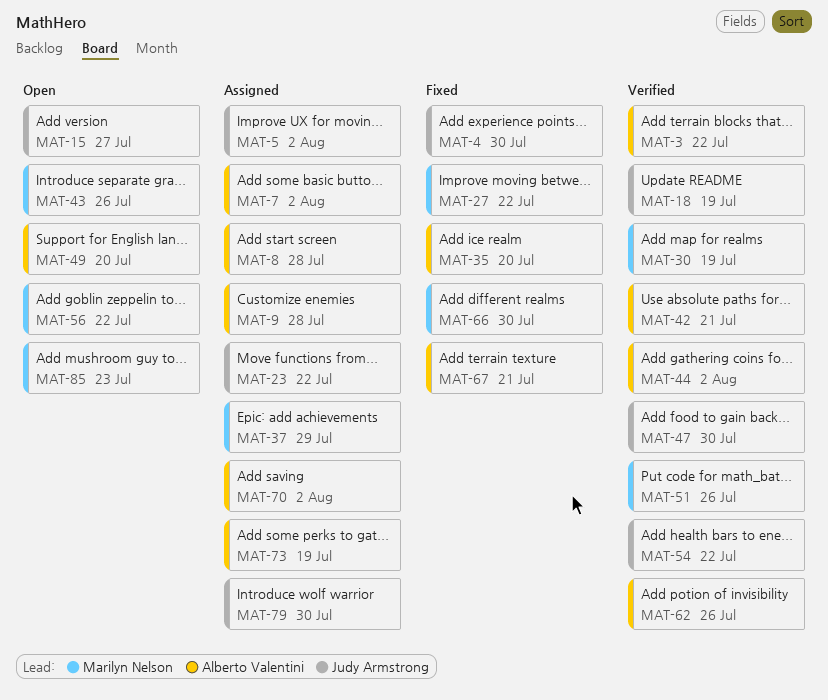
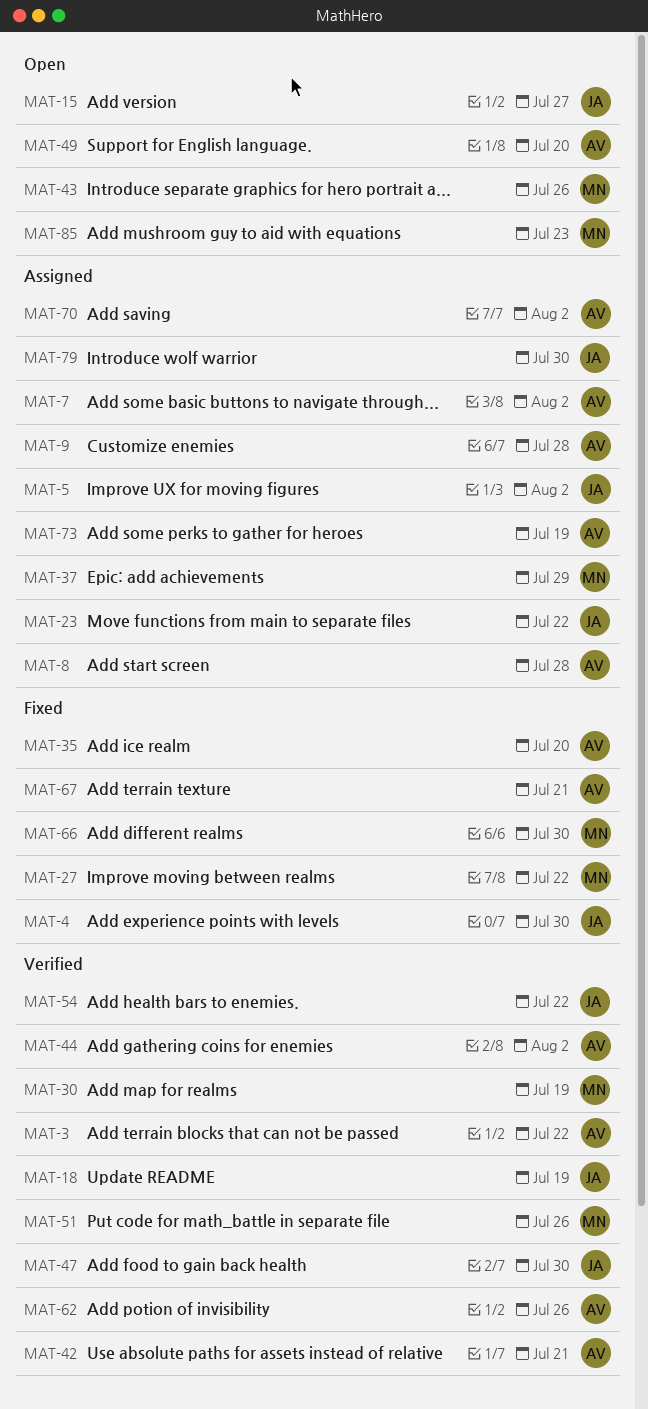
MAT-56: present -> none

